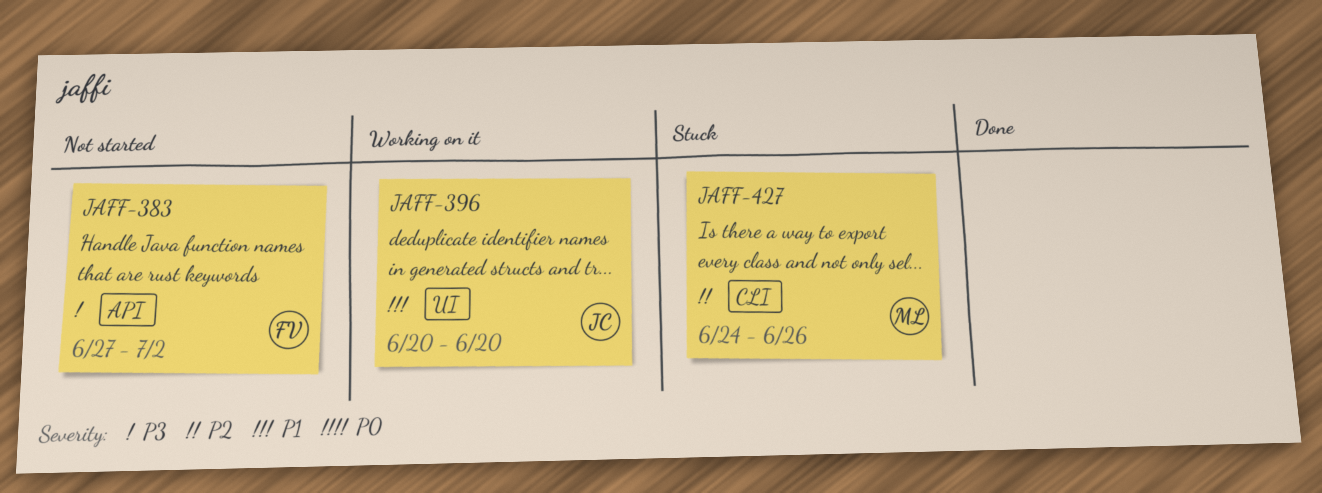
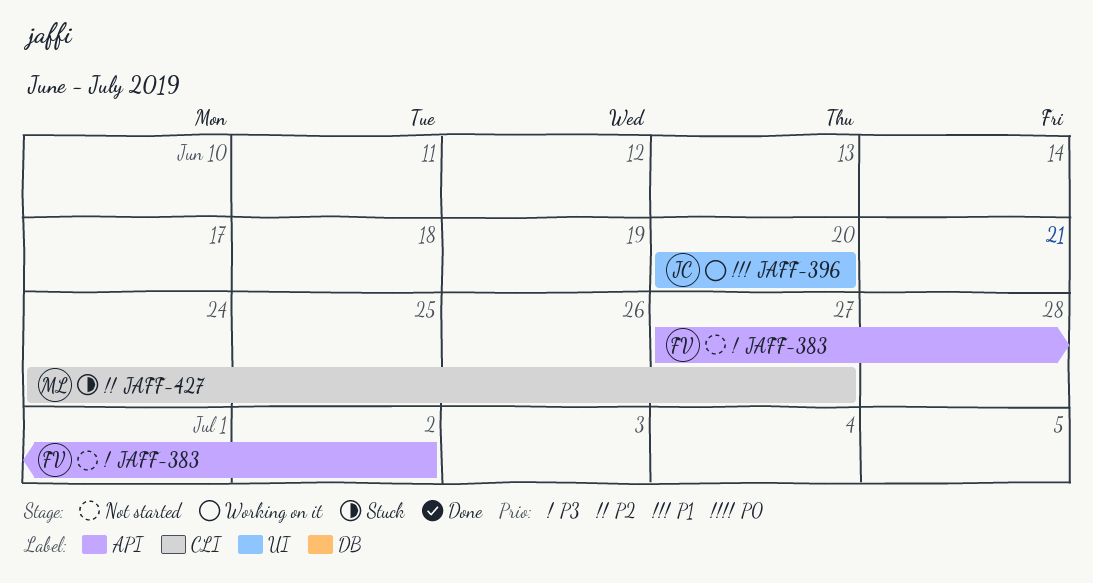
JAFF-427, due: Jun 26 -> Jun 27

